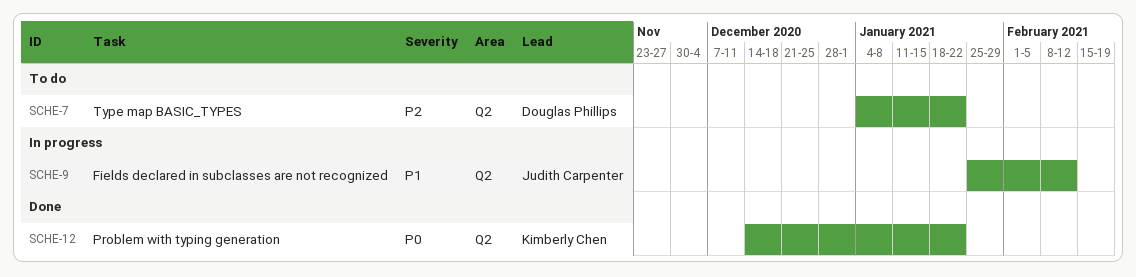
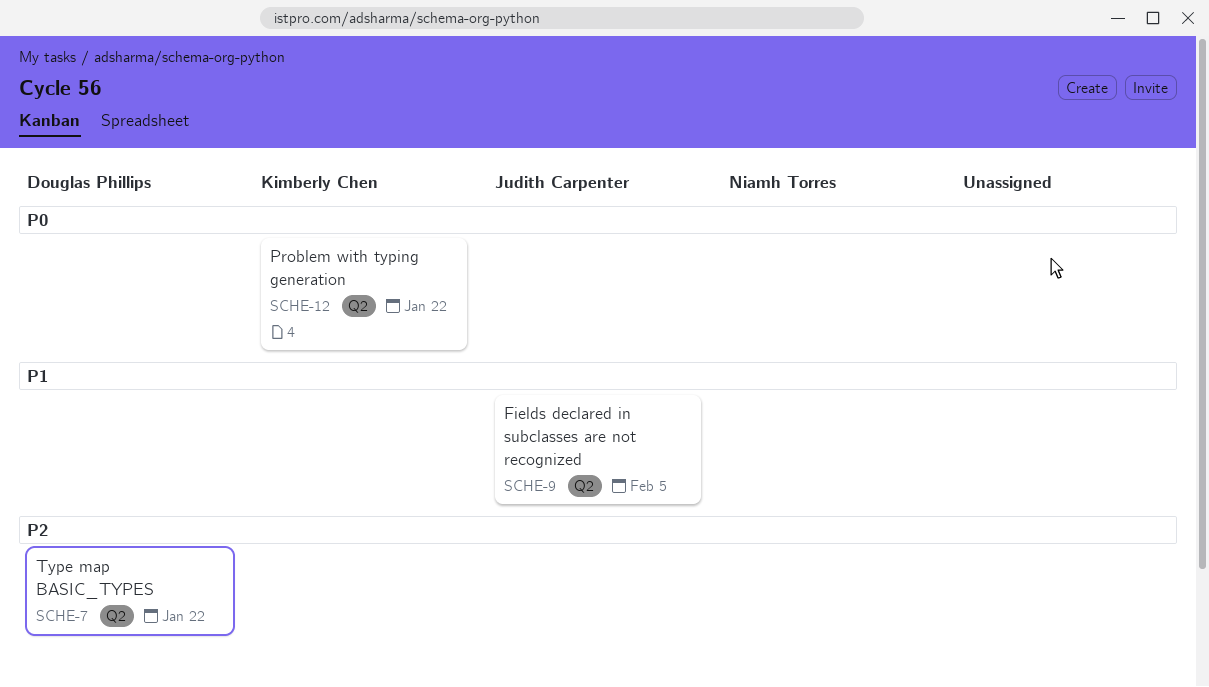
SCHE-9, due: Feb 12 -> Feb 5

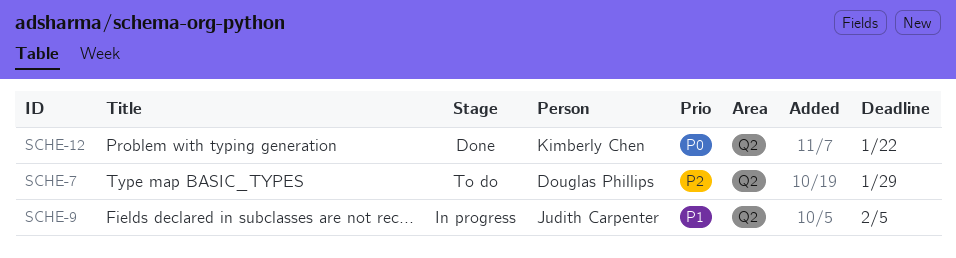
SCHE-7, due: Jan 22 -> Jan 29

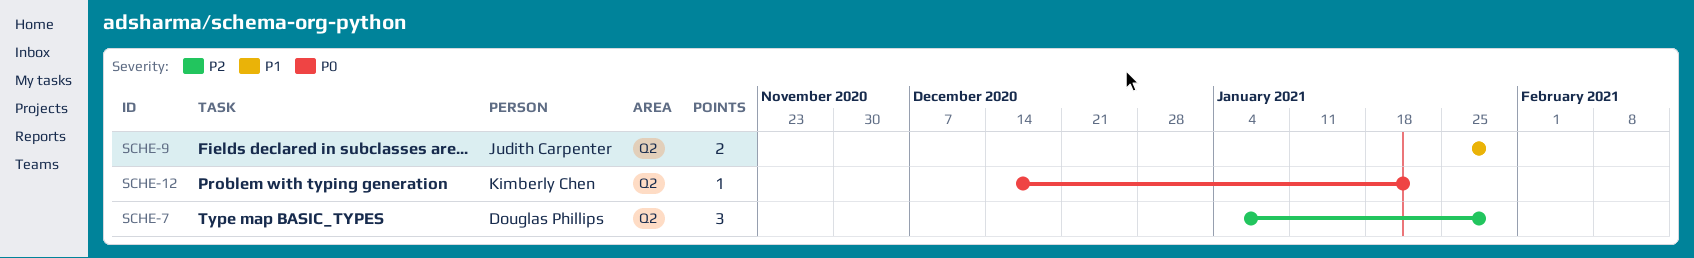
SCHE-9, due: Feb 5 -> Jan 29

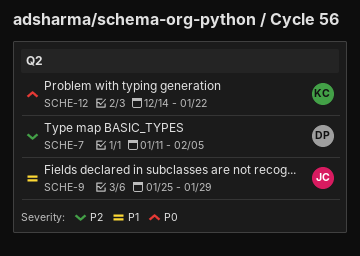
SCHE-7, start: Jan 4 -> Jan 11
SCHE-7, due: Jan 29 -> Feb 5

